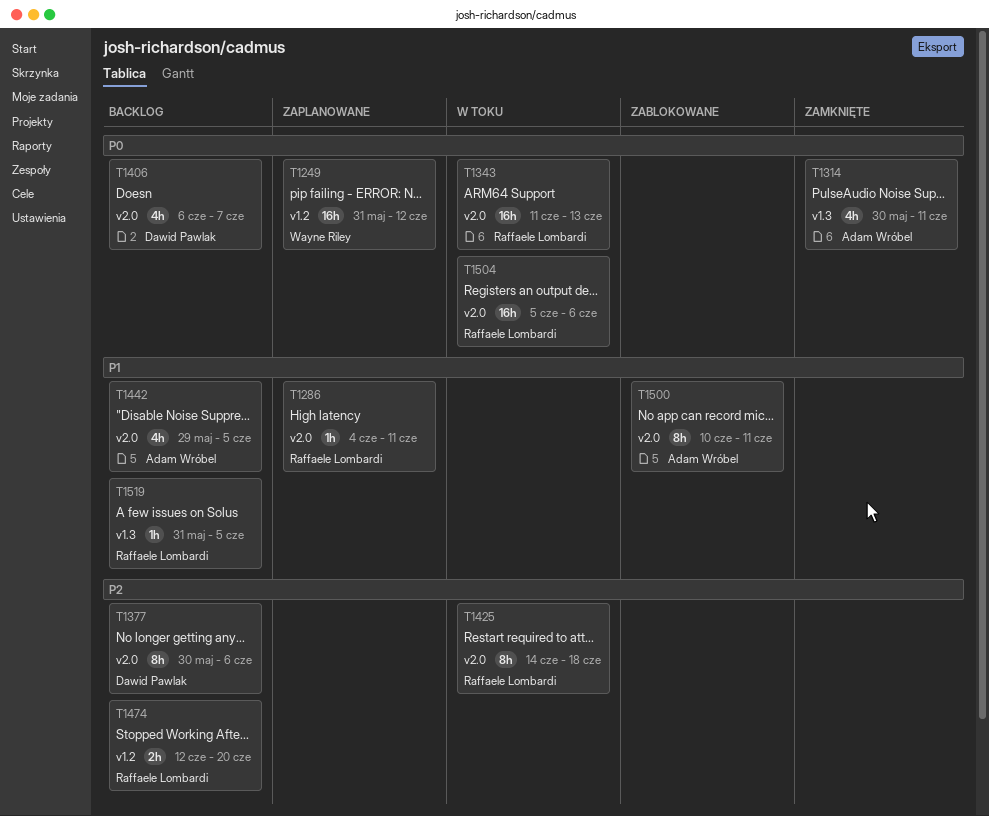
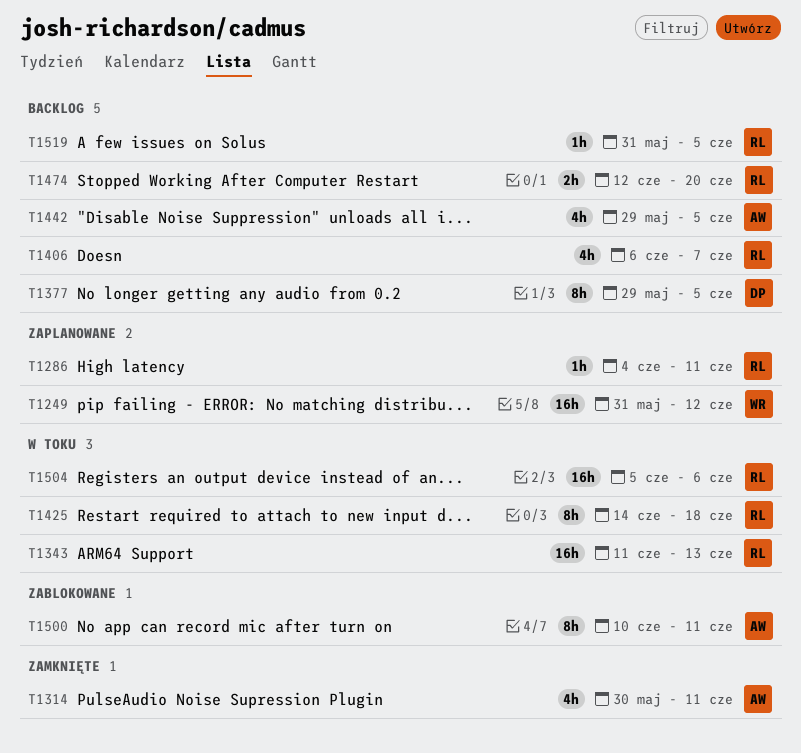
T1377, start: May 30 -> May 29
T1377, due: Jun 6 -> Jun 5
T1406, owner: Dawid Pawlak -> Raffaele Lombardi

